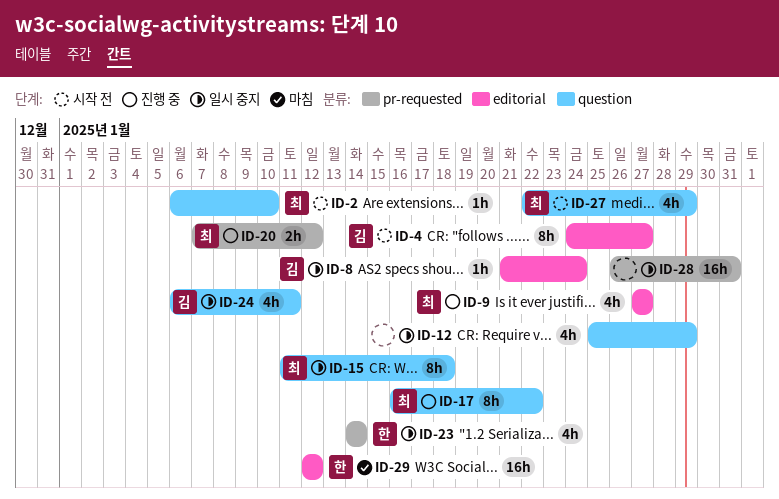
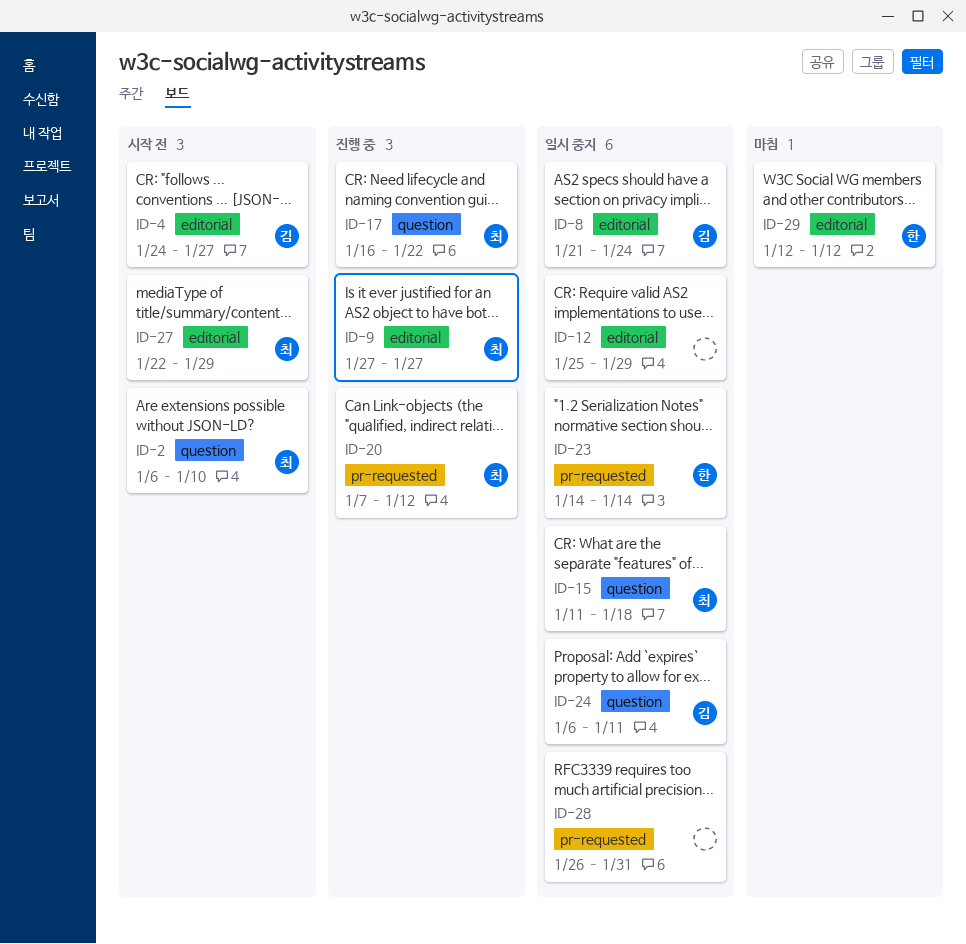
ID-12, label: question -> editorial
ID-27, label: question -> editorial

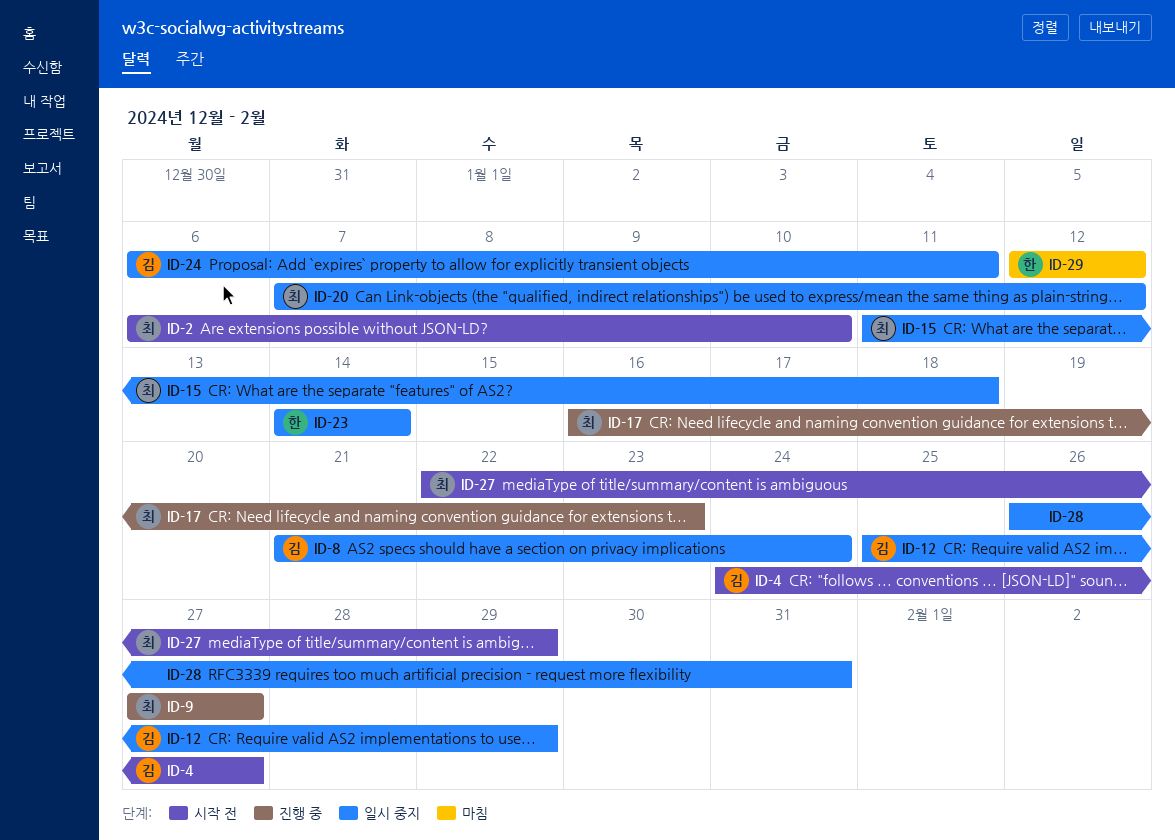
ID-12, owner: none -> 김
ID-17, due: Jan 22 -> Jan 23
ID-20, status: 진행 중 -> 일시 중지

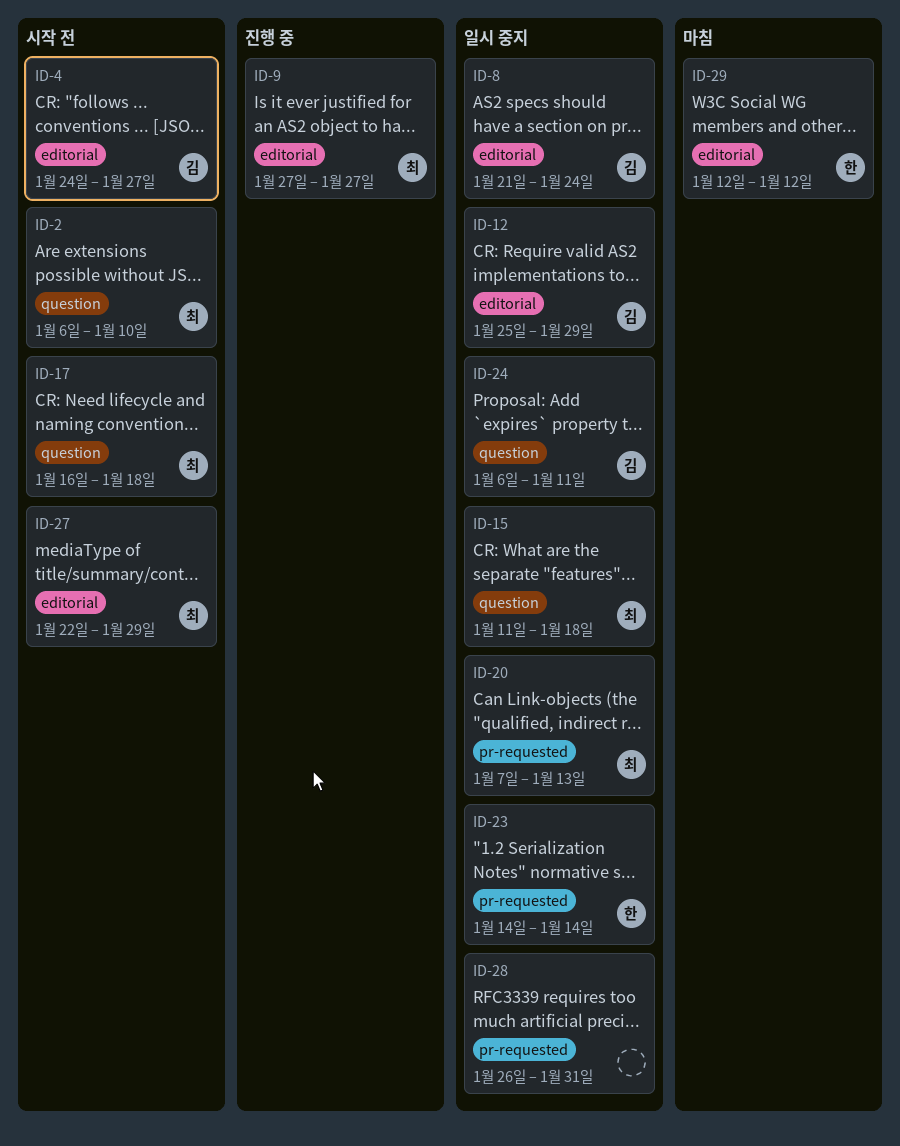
ID-17, status: 진행 중 -> 시작 전
ID-17, due: Jan 23 -> Jan 18
ID-20, due: Jan 12 -> Jan 13

